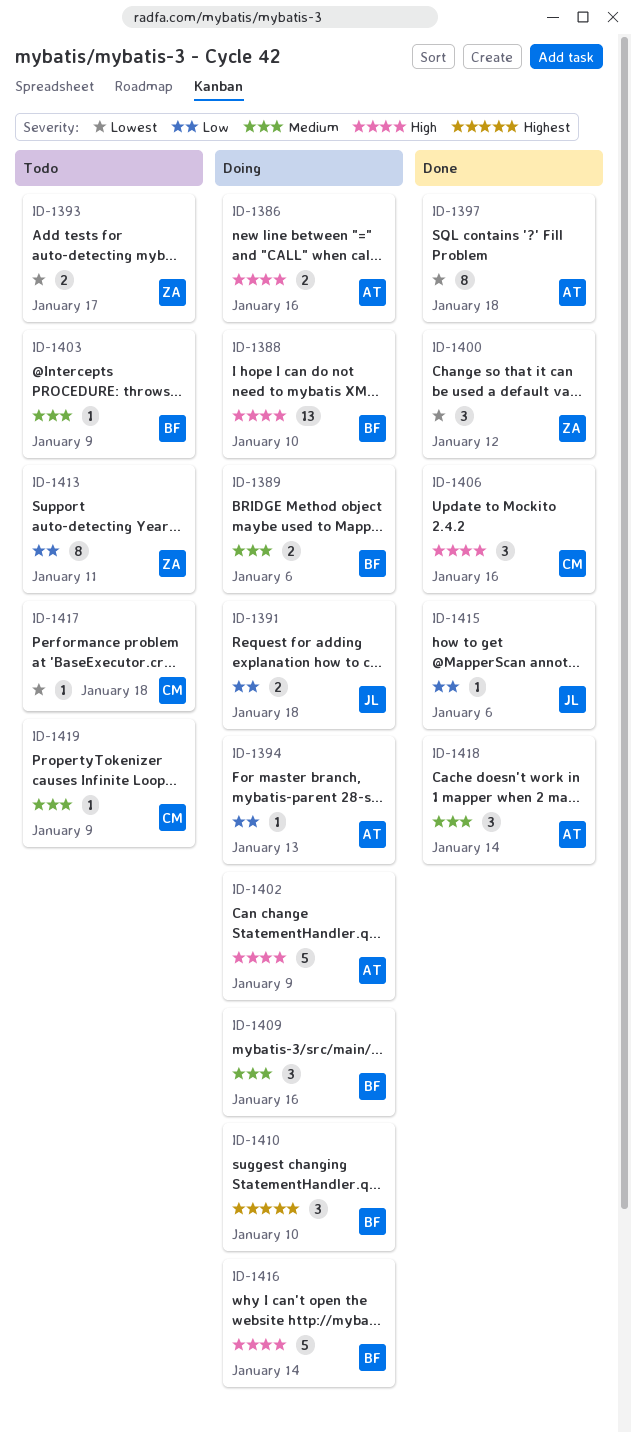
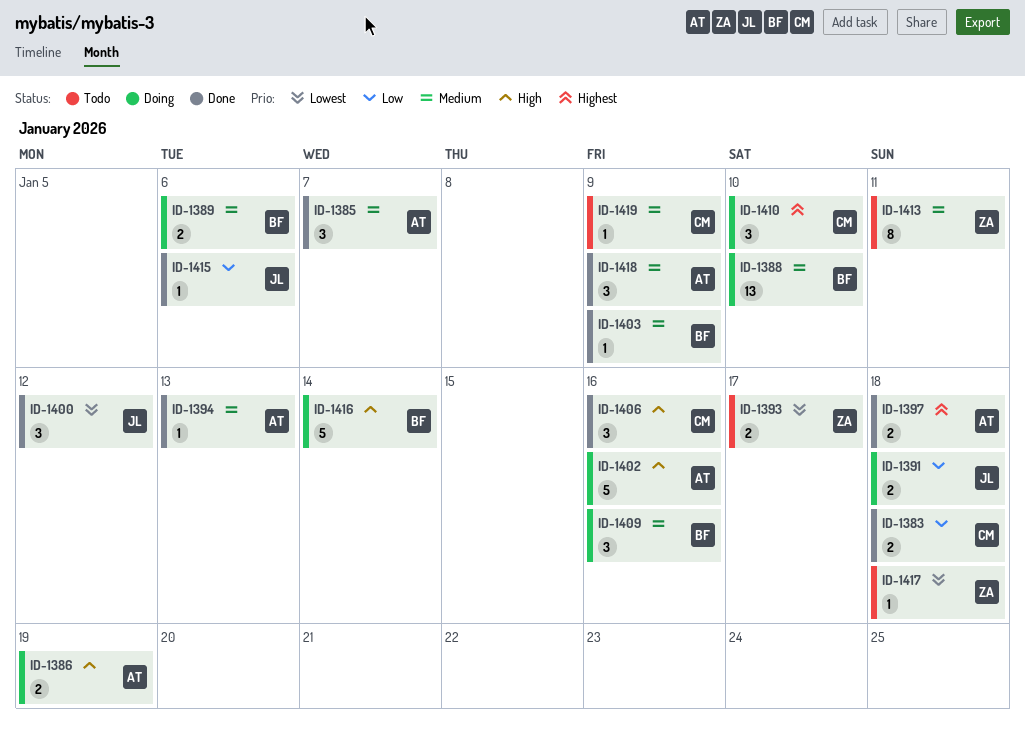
ID-1383: none -> present
ID-1385: none -> present
ID-1386, due: Jan 16 -> Jan 19
ID-1388, priority: High -> Medium
ID-1394, status: Doing -> Done
ID-1394, priority: Low -> Medium
ID-1397, priority: Lowest -> Highest
ID-1397, estimate: 8 -> 2
ID-1400, owner: ZA -> JL
ID-1402, due: Jan 9 -> Jan 16
ID-1403, status: Todo -> Done
ID-1410, owner: BF -> CM
ID-1413, priority: Low -> Medium
ID-1417, owner: CM -> ZA
ID-1418, due: Jan 14 -> Jan 9

